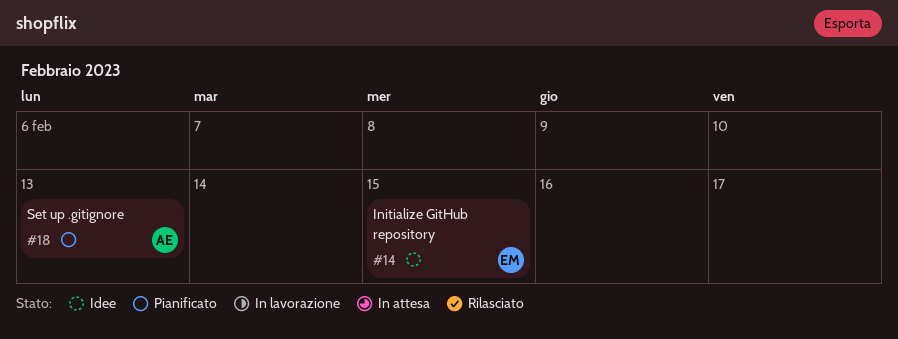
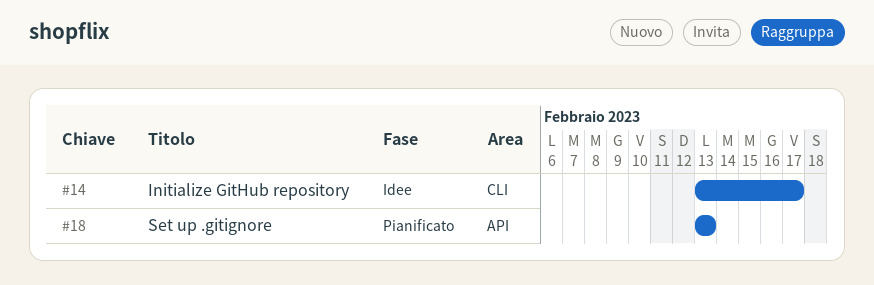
#14, due: Feb 15 -> Feb 17

